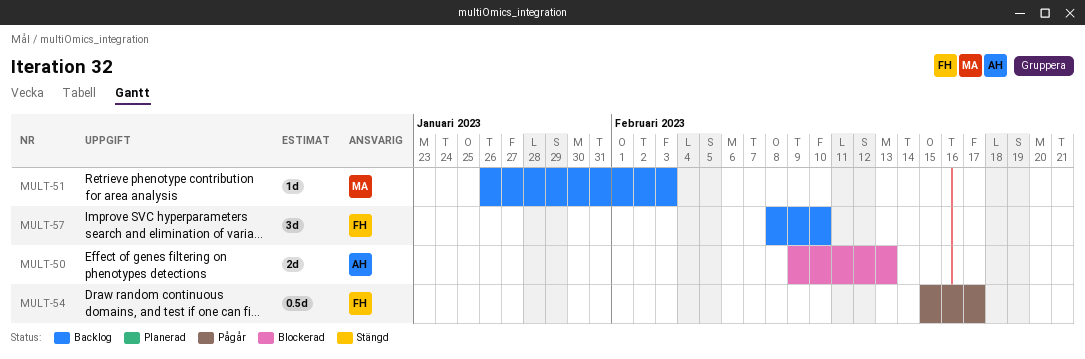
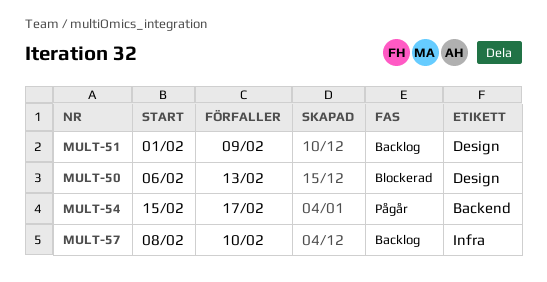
MULT-50, start: Feb 9 -> Feb 6
MULT-51, start: Jan 26 -> Feb 1
MULT-51, due: Feb 3 -> Feb 9

